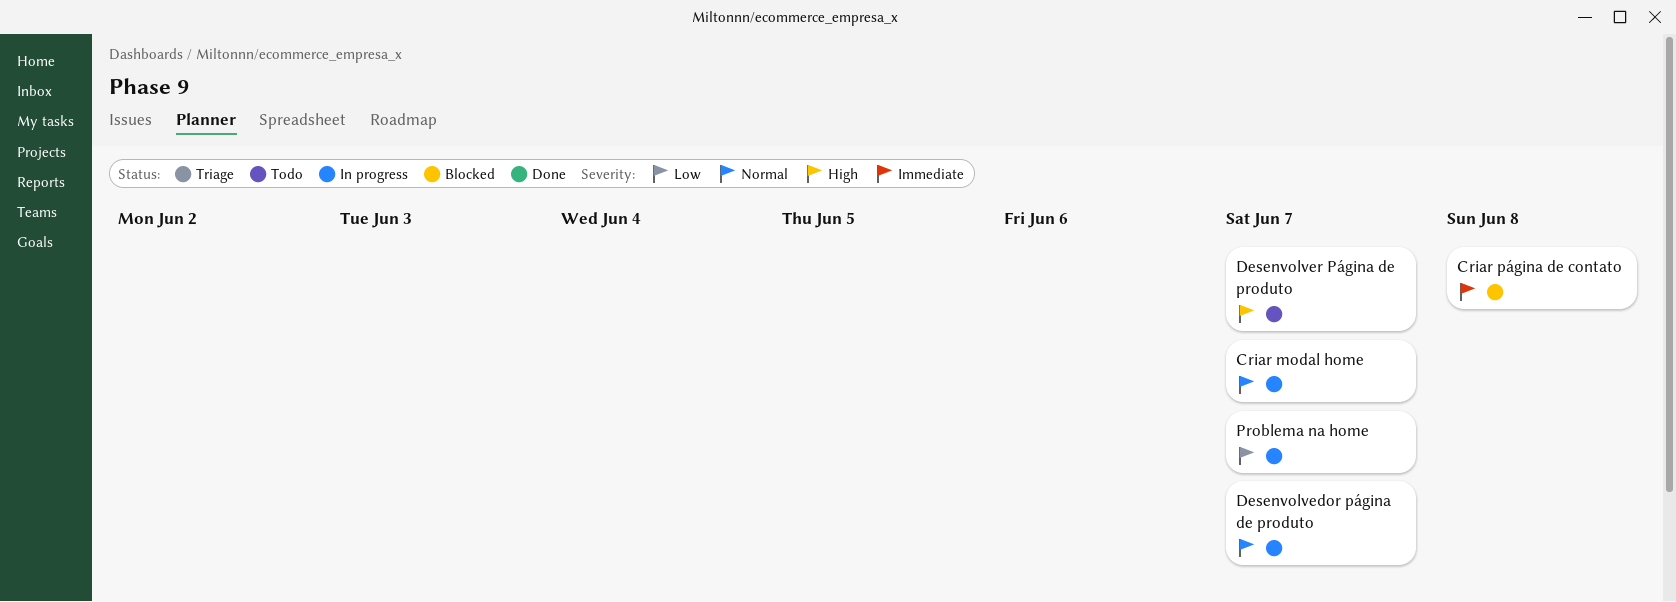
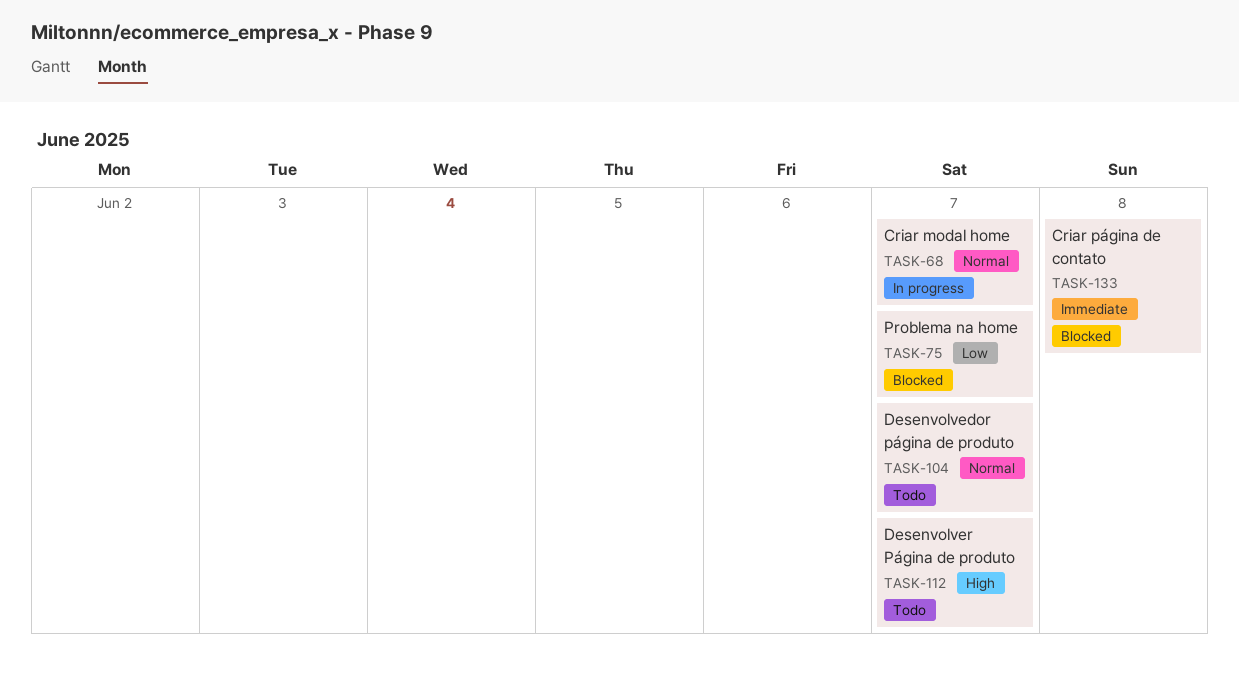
Desenvolvedor página de produto, status: In progress -> Todo
Problema na home, status: In progress -> Blocked

